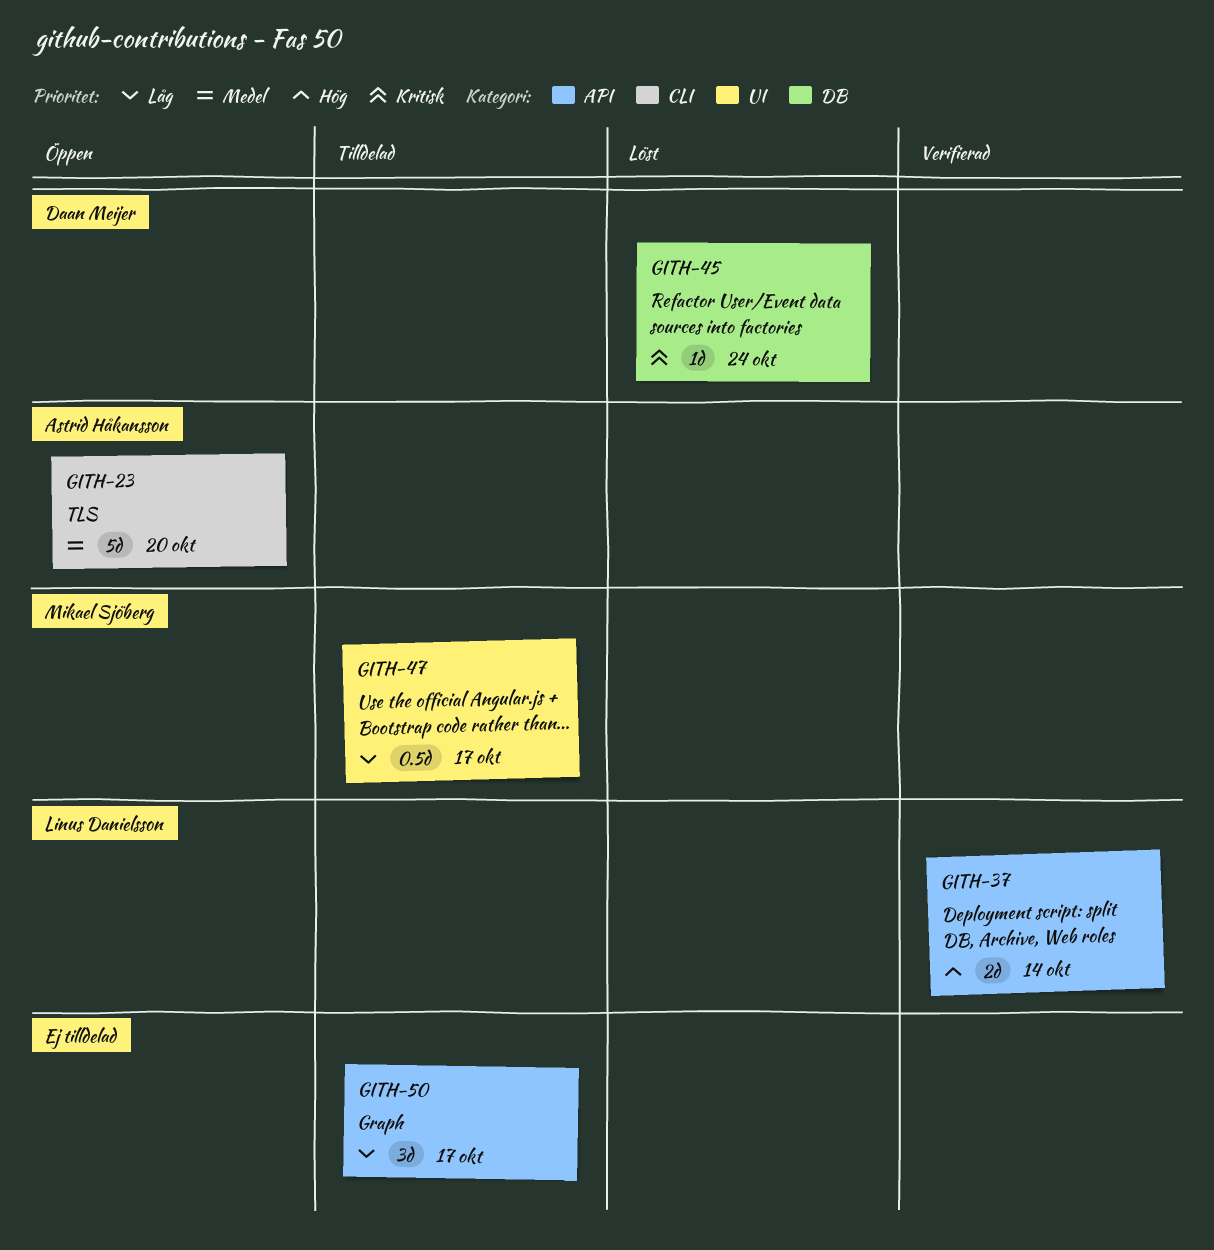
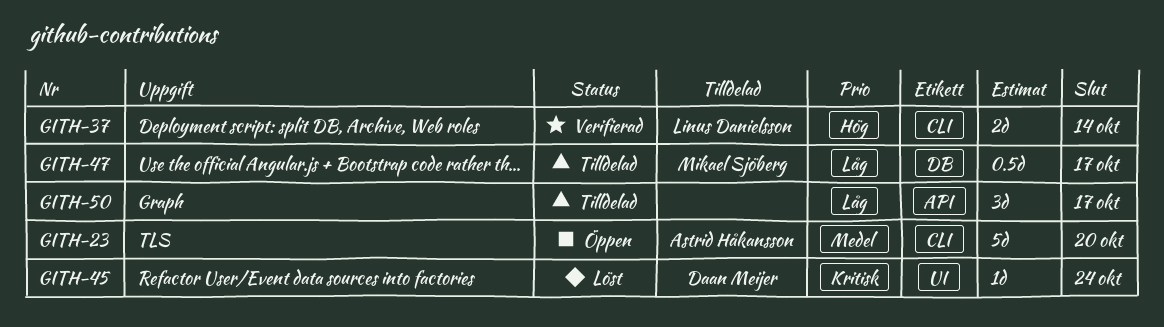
GITH-37, label: API -> CLI
GITH-45, label: DB -> UI
GITH-47, label: UI -> DB

